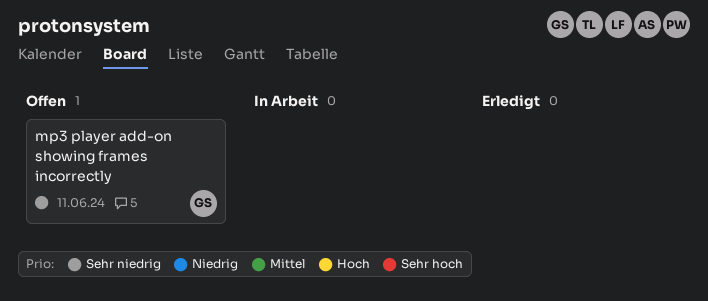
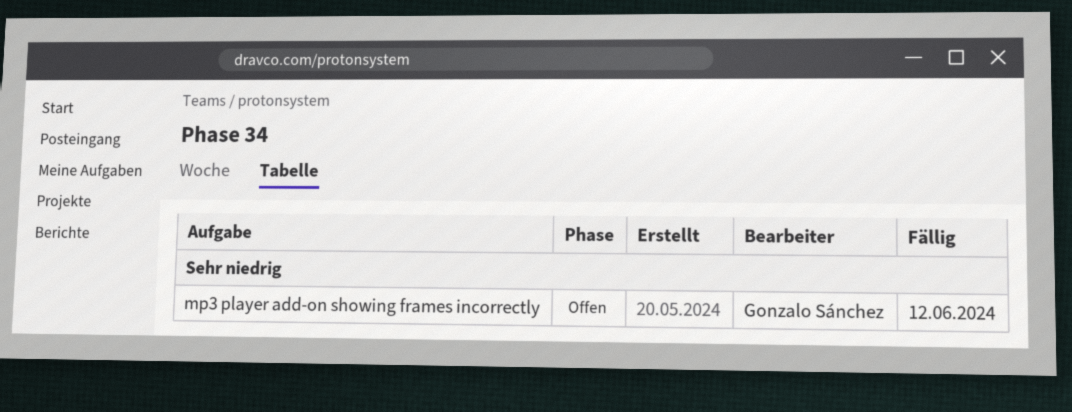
mp3 player add-on showing frames incorrectly, due: Jun 11 -> Jun 12

